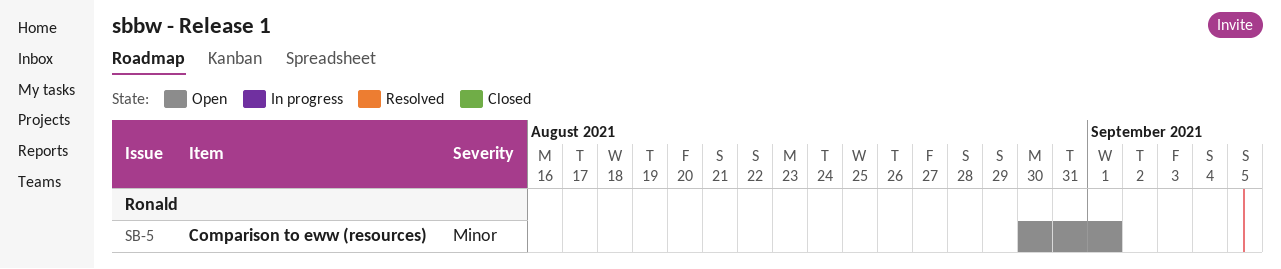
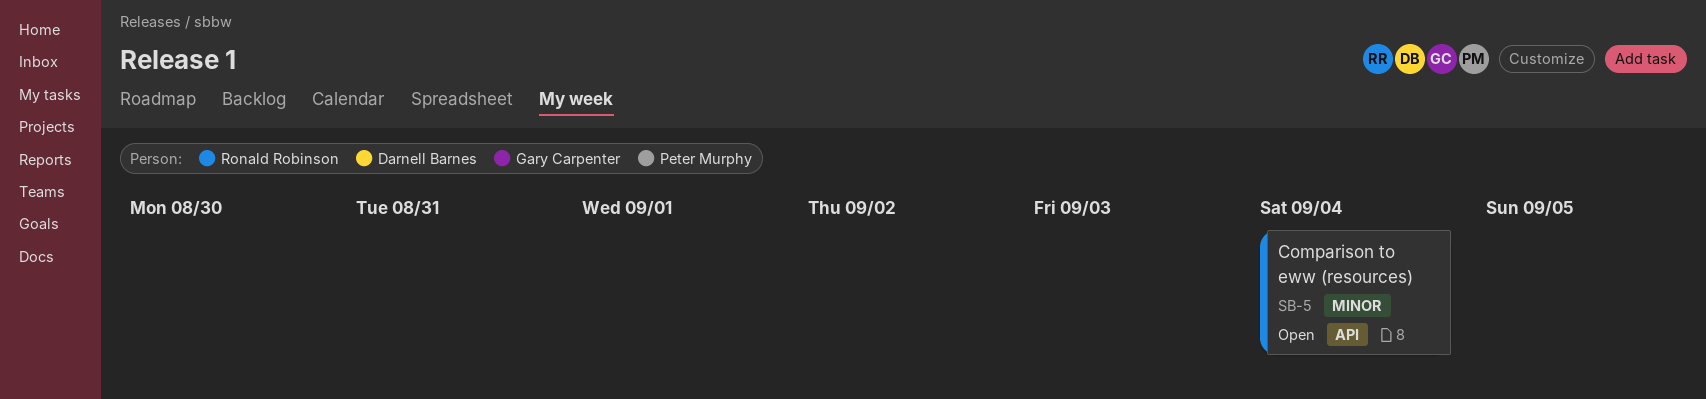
SB-5, due: Sep 1 -> Sep 4

